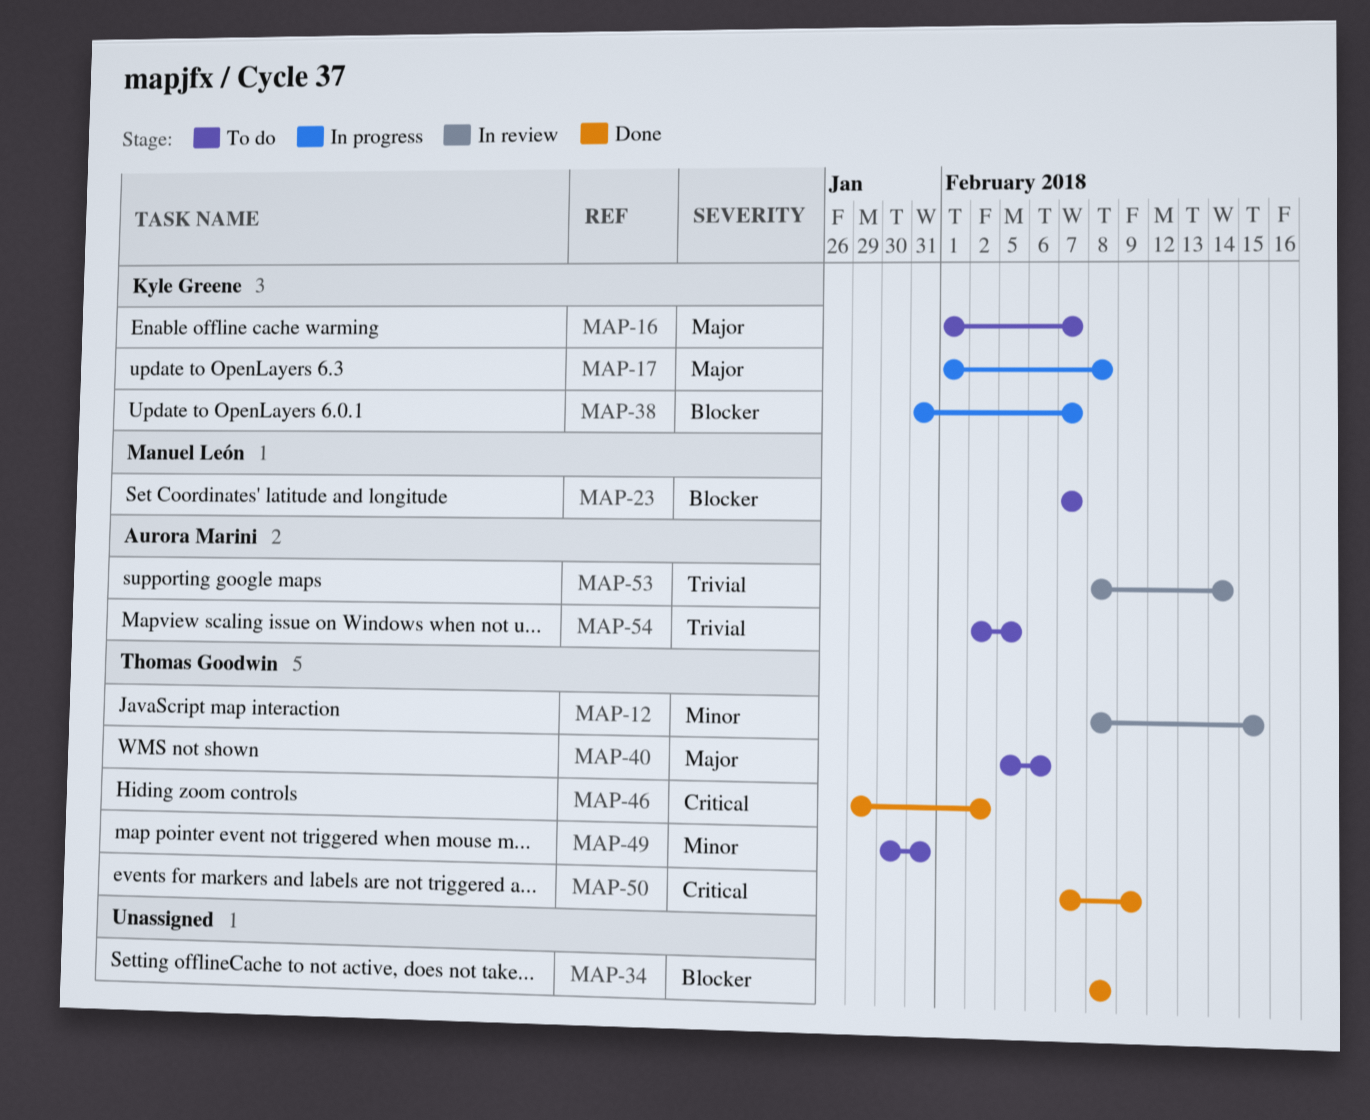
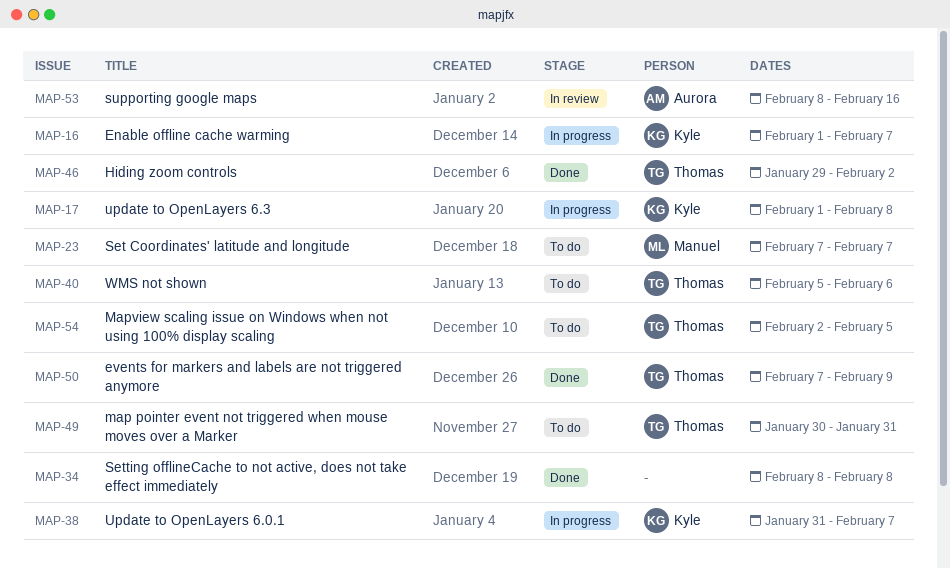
MAP-12: present -> none
MAP-16, status: To do -> In progress
MAP-53, due: Feb 14 -> Feb 16
MAP-54, owner: Aurora Marini -> Thomas Goodwin

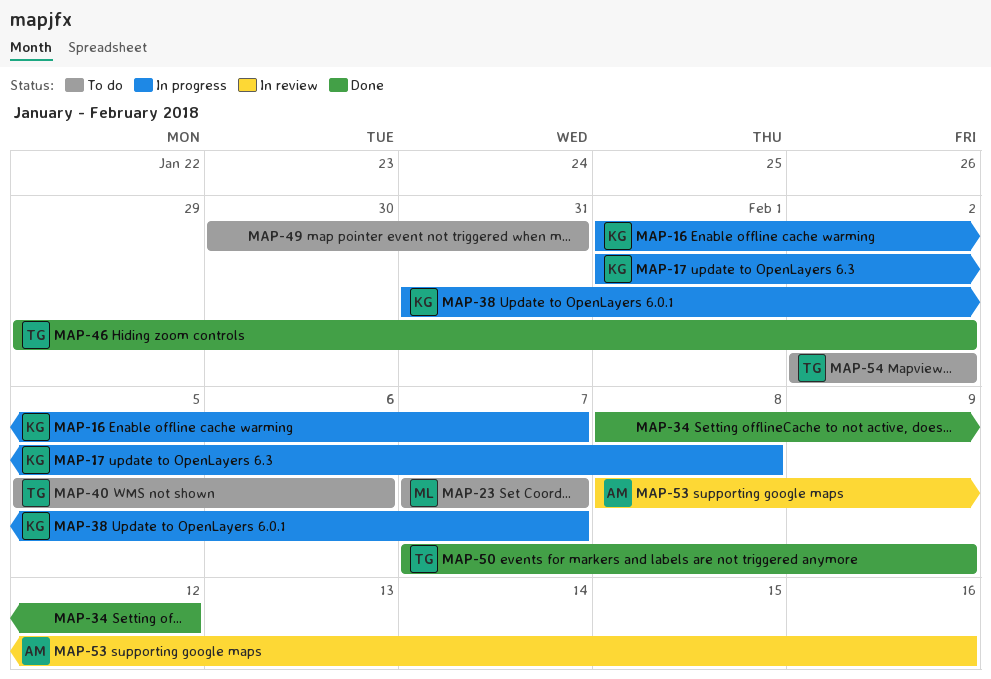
MAP-34, due: Feb 8 -> Feb 12
MAP-49, owner: Thomas -> none
MAP-54, due: Feb 5 -> Feb 2

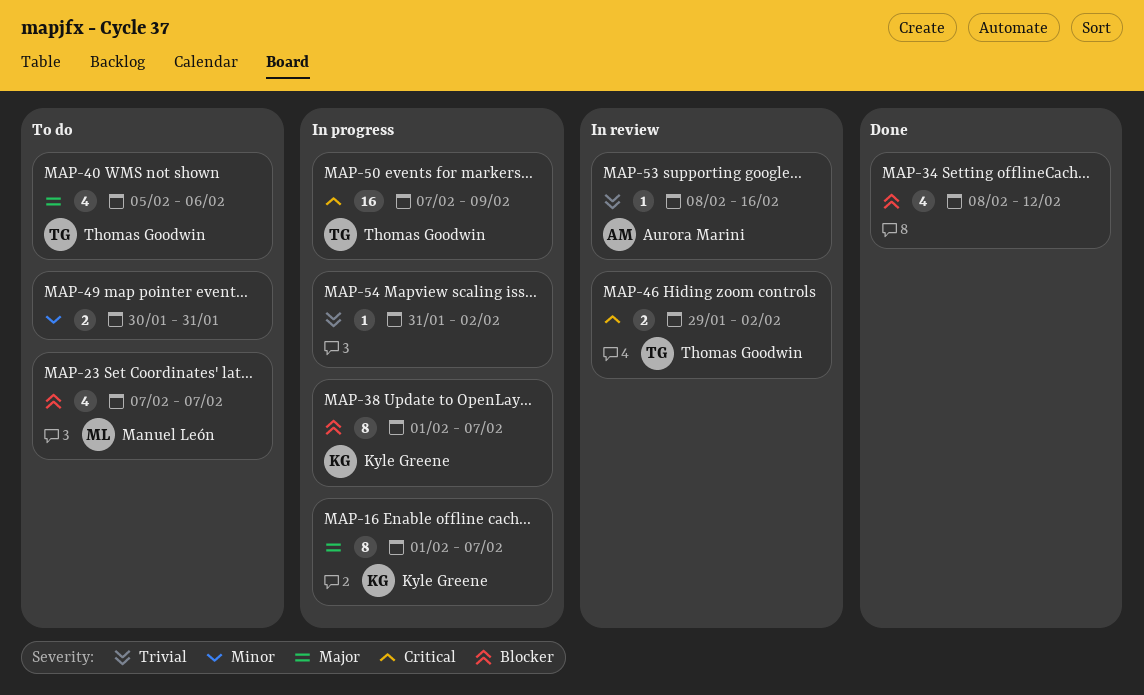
MAP-17: present -> none
MAP-38, start: Jan 31 -> Feb 1
MAP-46, status: Done -> In review
MAP-50, status: Done -> In progress
MAP-54, status: To do -> In progress
MAP-54, owner: Thomas Goodwin -> none
MAP-54, start: Feb 2 -> Jan 31

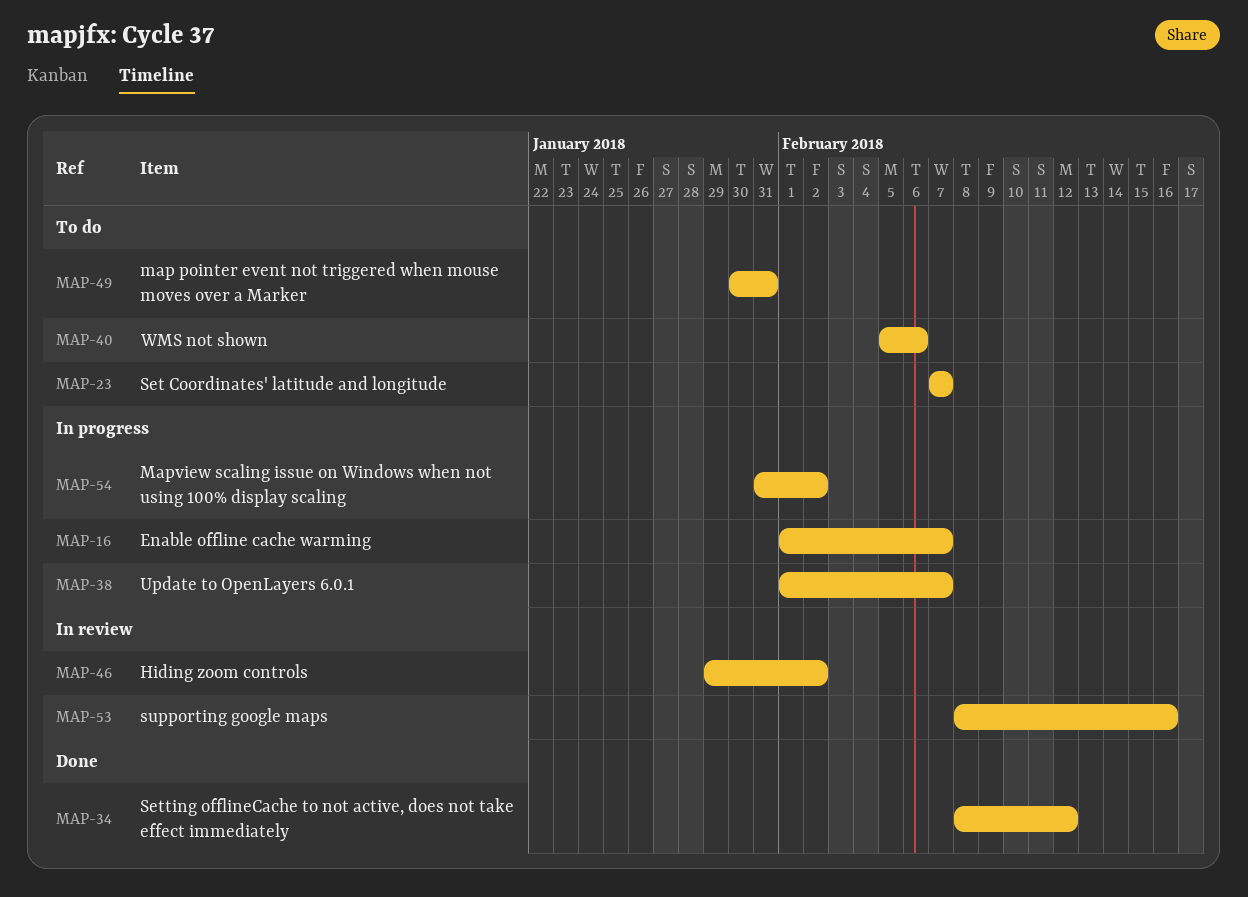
MAP-50: present -> none

